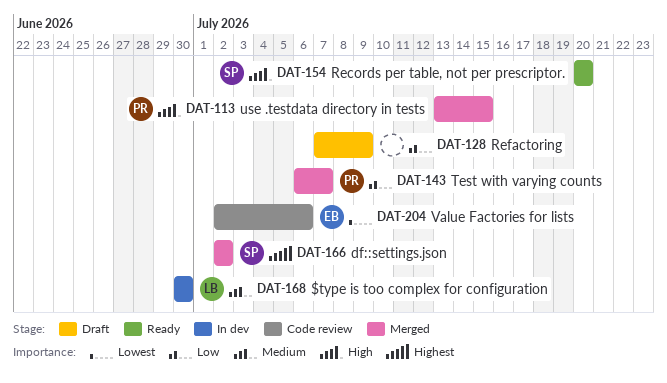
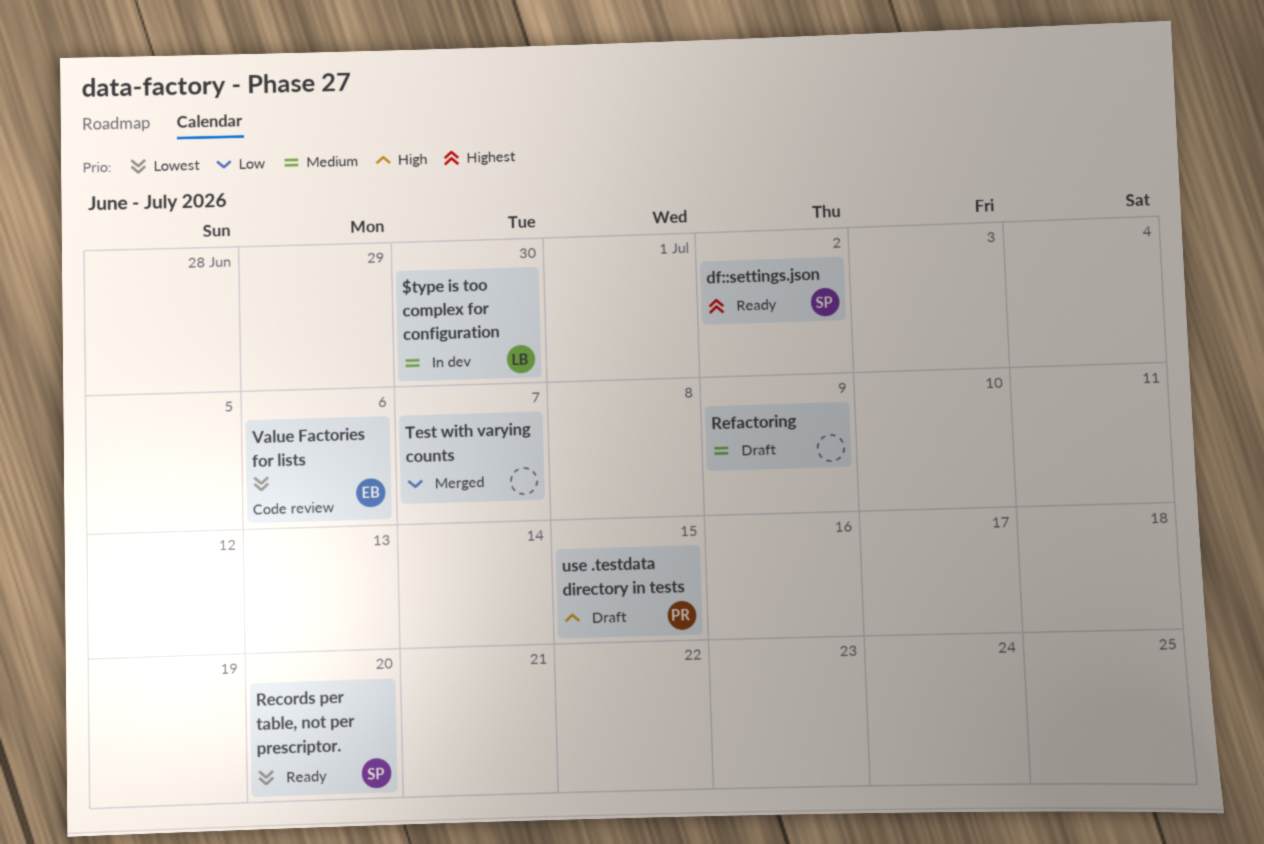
df::settings.json, status: Merged -> Ready
Records per table, not per prescriptor., priority: High -> Lowest
Refactoring, priority: Low -> Medium
Test with varying counts, owner: PR -> none
use .testdata directory in tests, status: Merged -> Draft

